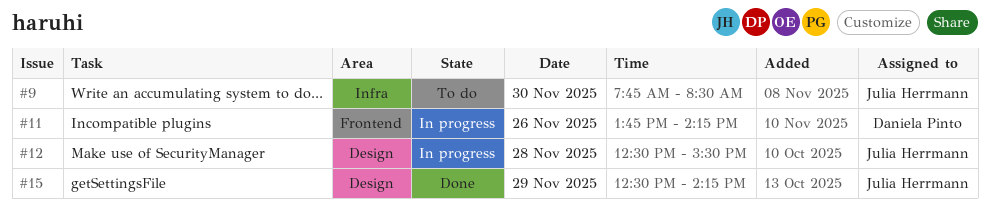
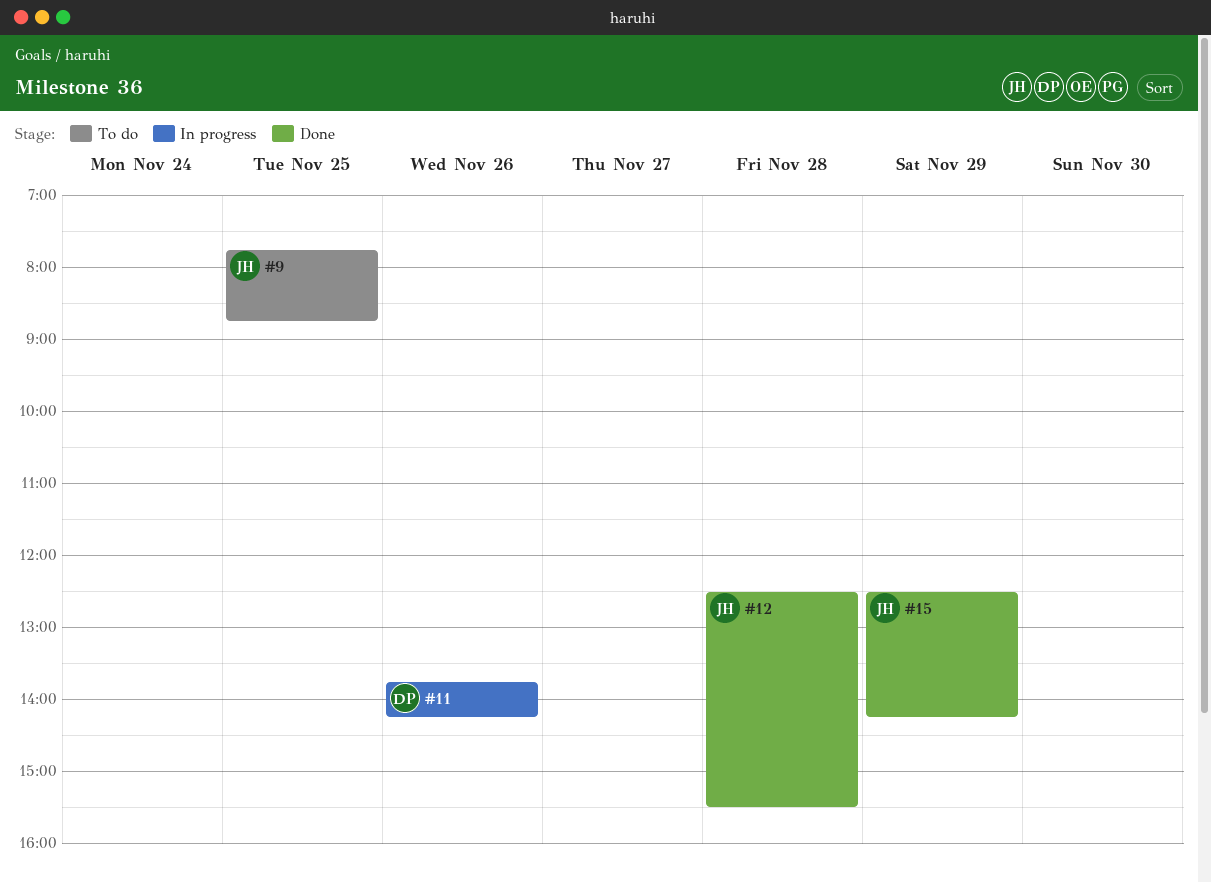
#9, day: Nov 30 -> Nov 25
#9, ends: 08:30 -> 08:45
#12, status: In progress -> Done

